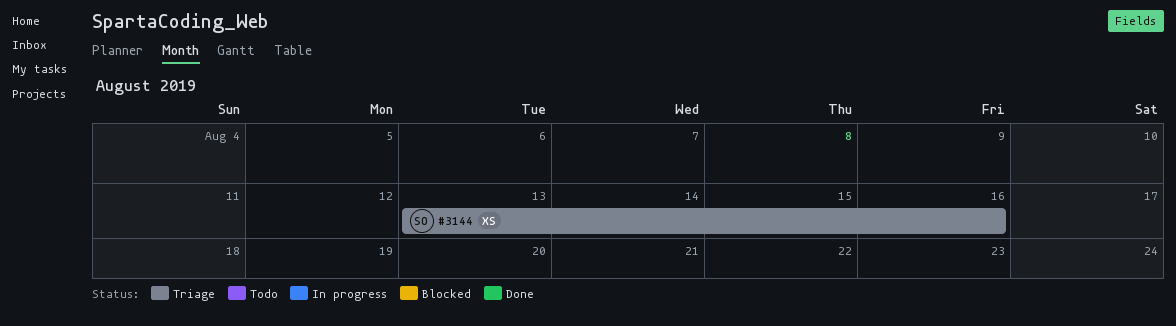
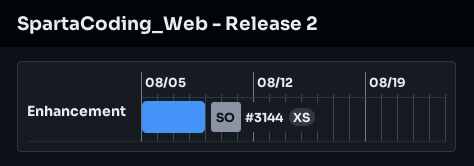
#3144, start: Aug 13 -> Aug 5
#3144, due: Aug 16 -> Aug 8

